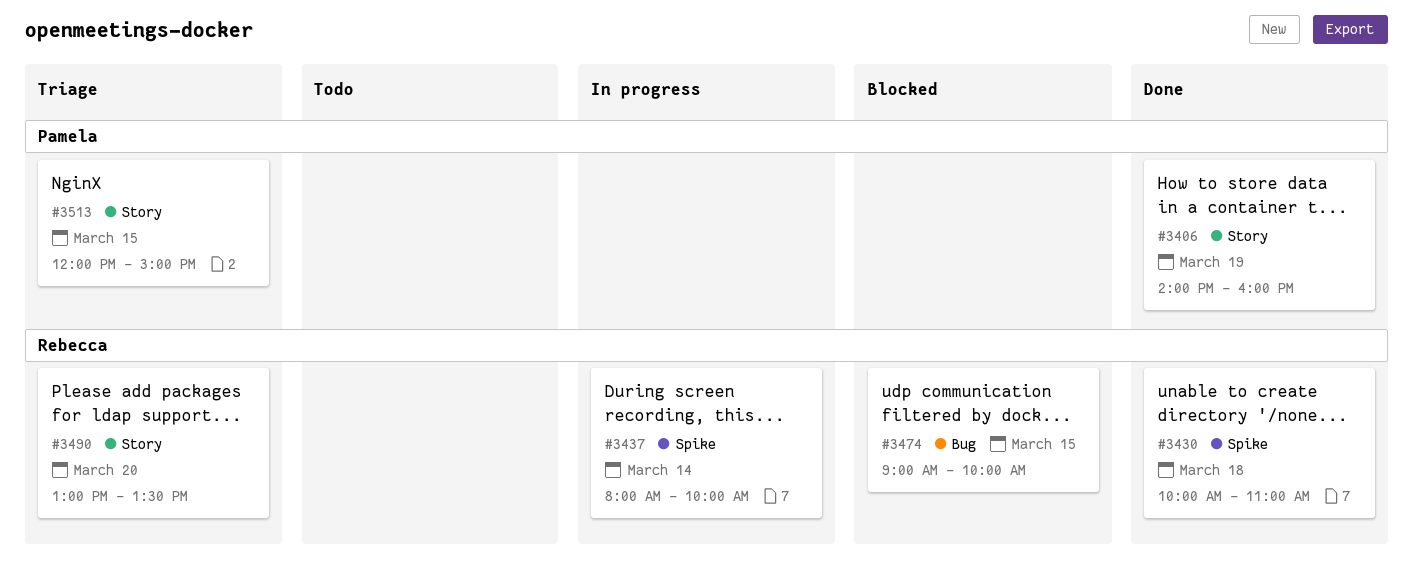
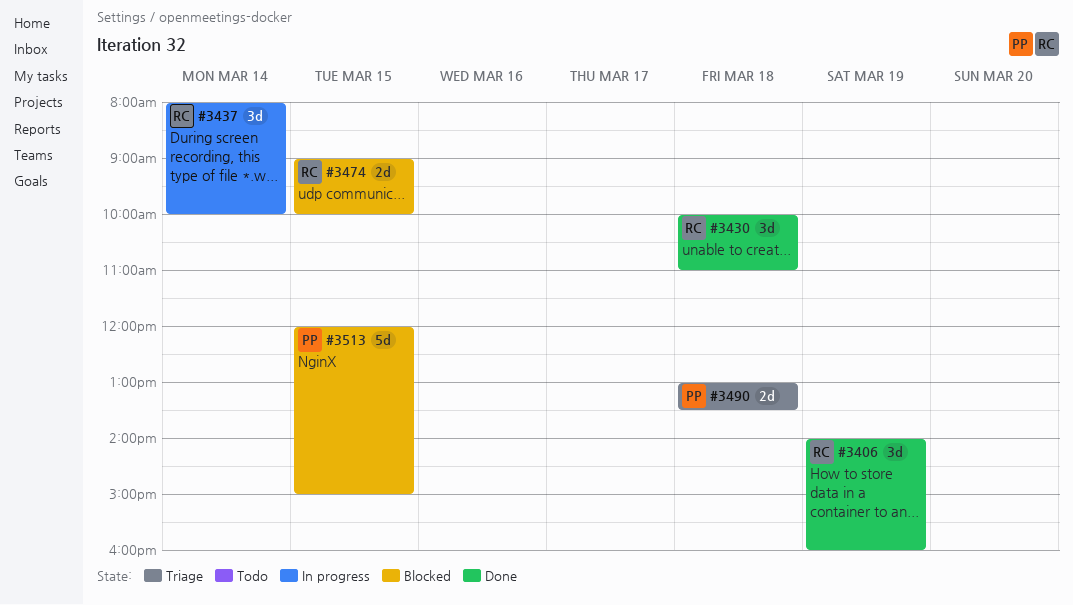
#3406, owner: Pamela -> Rebecca
#3490, owner: Rebecca -> Pamela
#3490, day: Mar 20 -> Mar 18
#3513, status: Triage -> Blocked

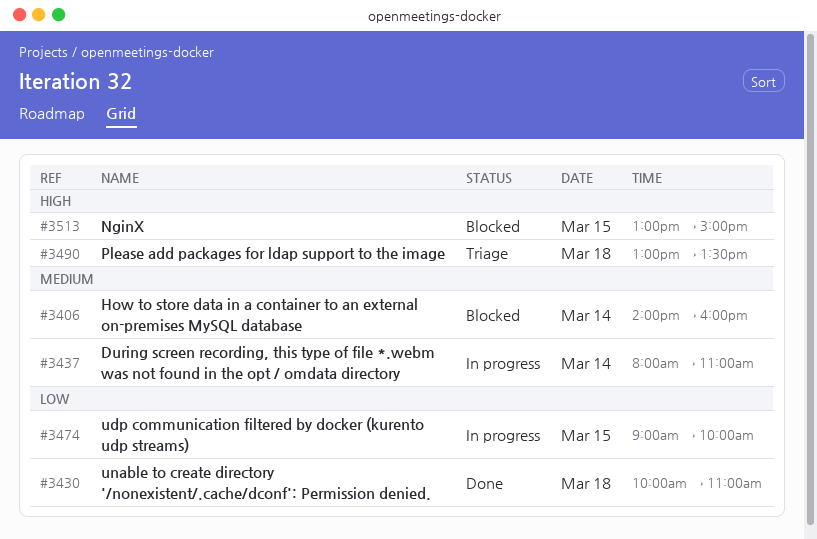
#3406, status: Done -> Blocked
#3406, day: Mar 19 -> Mar 14
#3437, ends: 10:00 -> 11:00
#3474, status: Blocked -> In progress
#3513, begins: 12:00 -> 13:00

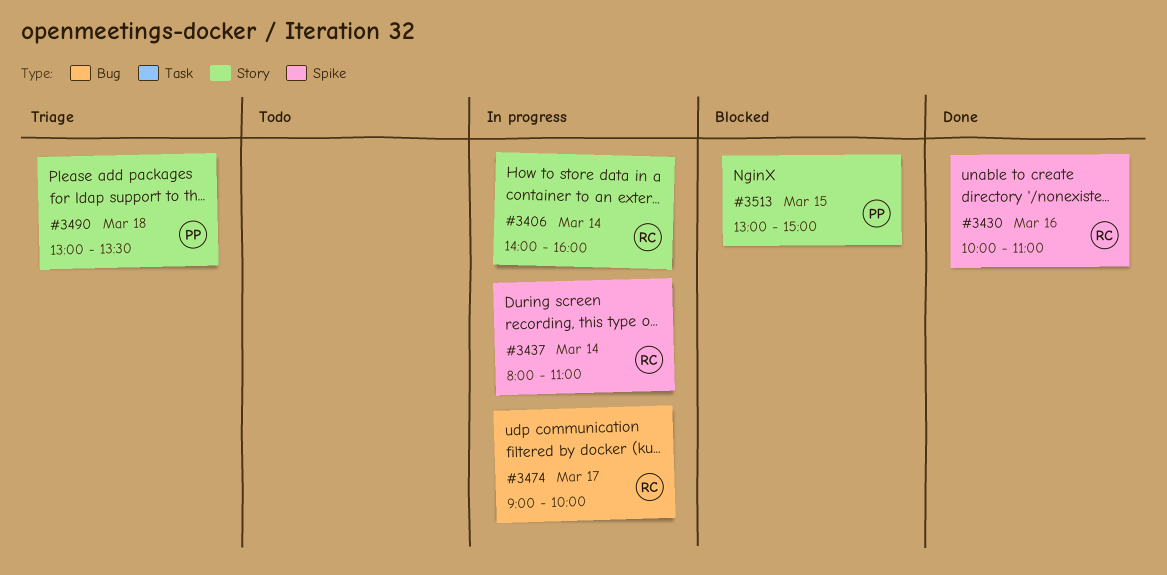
#3406, status: Blocked -> In progress
#3430, day: Mar 18 -> Mar 16
#3474, day: Mar 15 -> Mar 17

